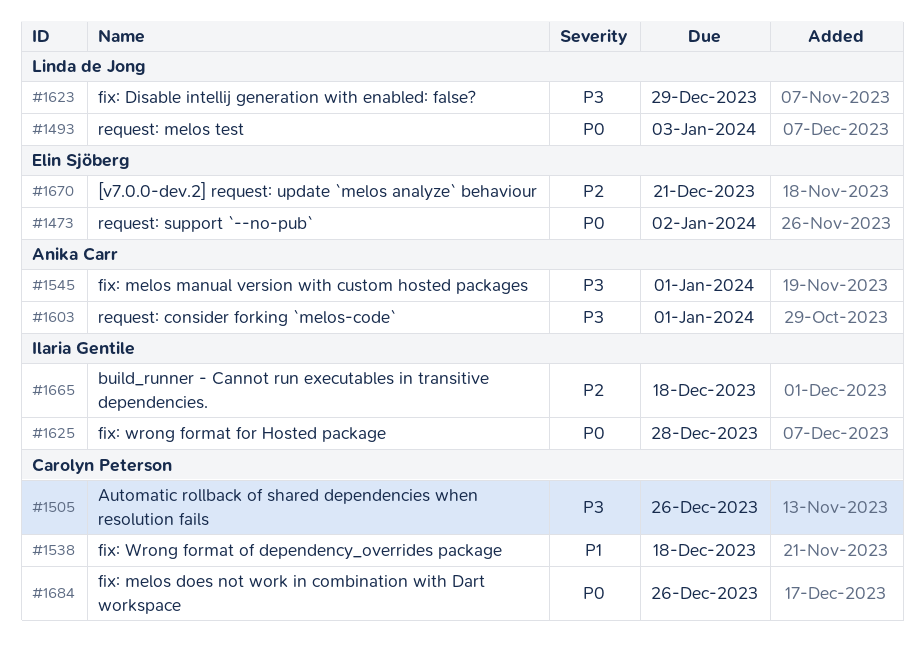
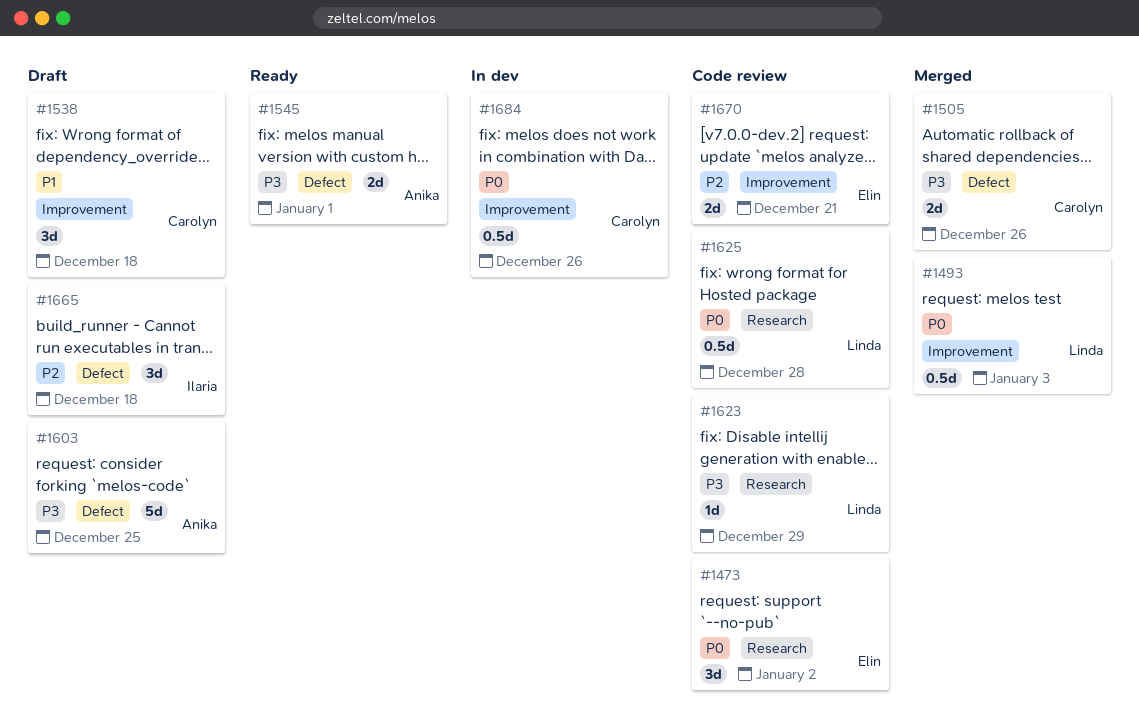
#1603, due: Jan 1 -> Dec 25
#1625, owner: Ilaria Gentile -> Linda de Jong

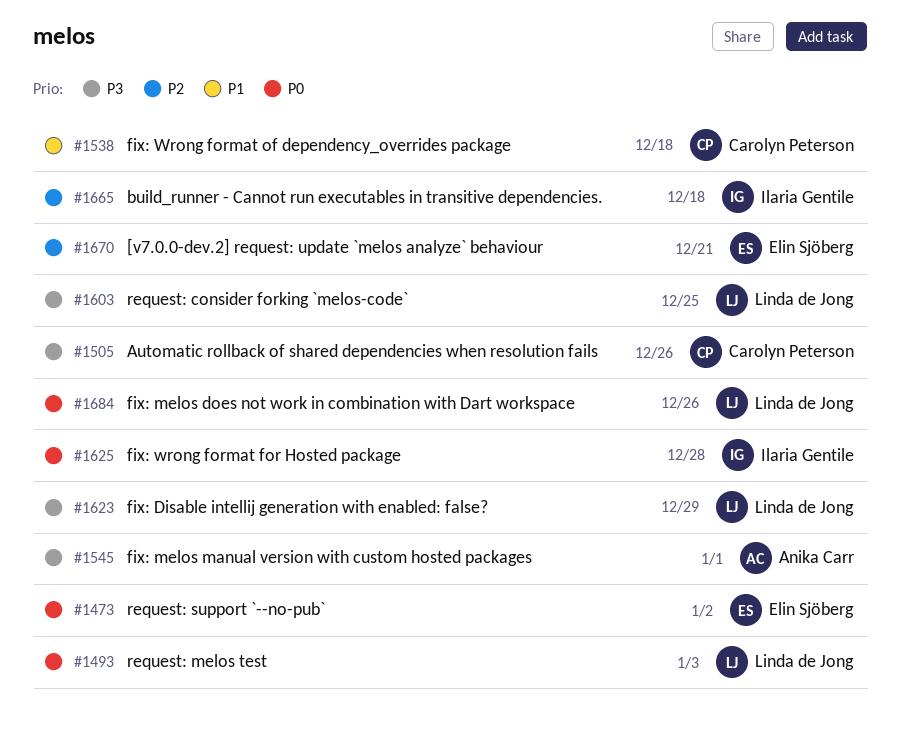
#1603, owner: Anika Carr -> Linda de Jong
#1625, owner: Linda de Jong -> Ilaria Gentile
#1684, owner: Carolyn Peterson -> Linda de Jong

